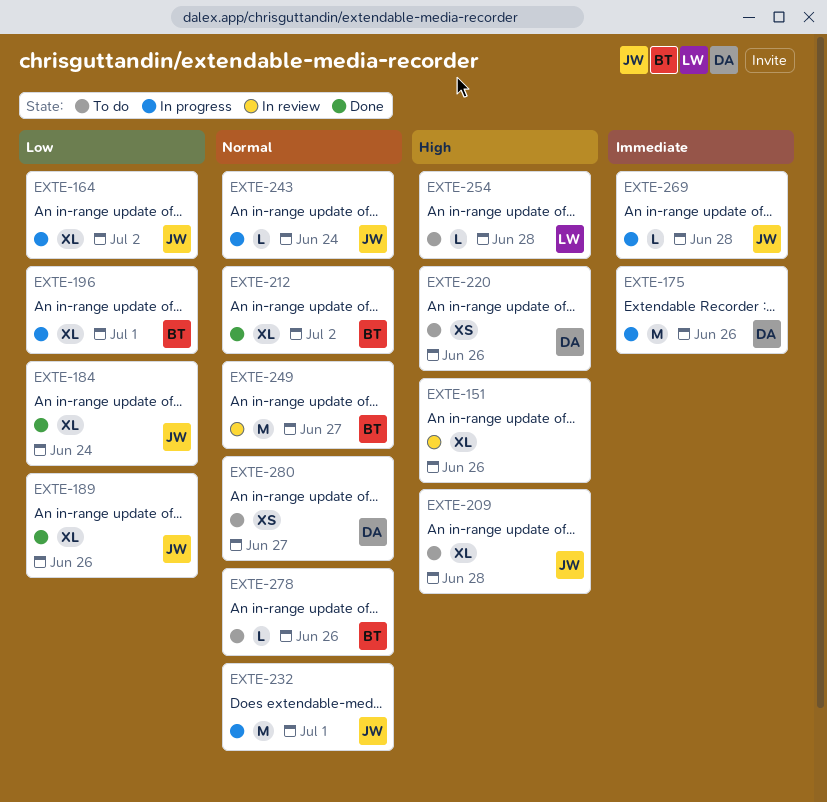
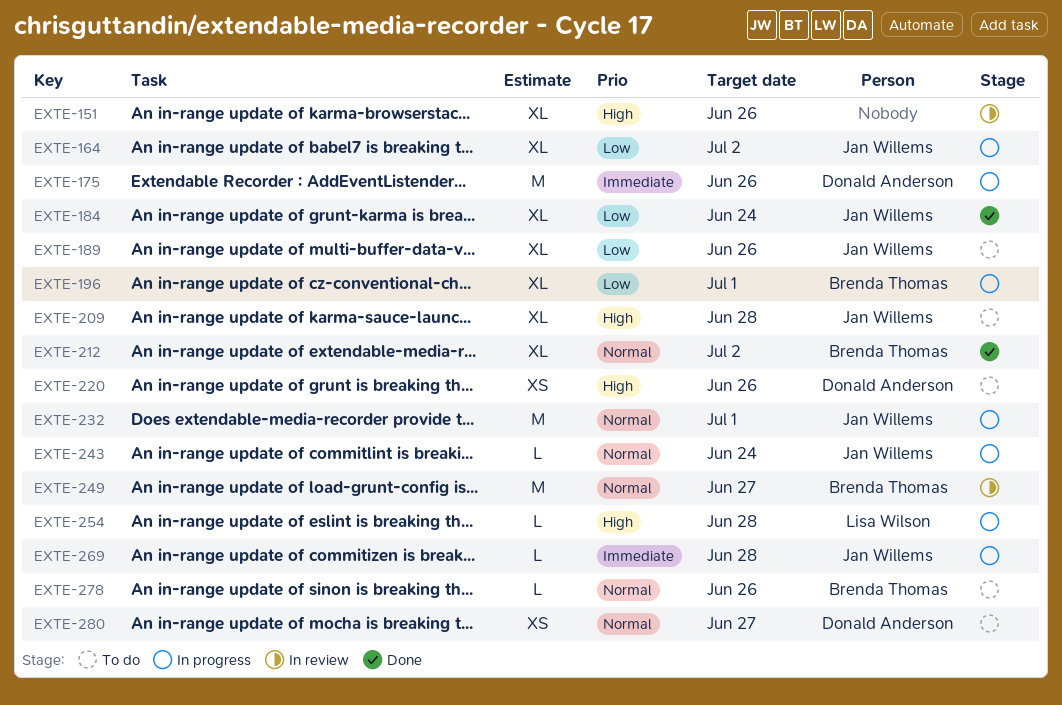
EXTE-189, status: Done -> To do
EXTE-254, status: To do -> In progress

